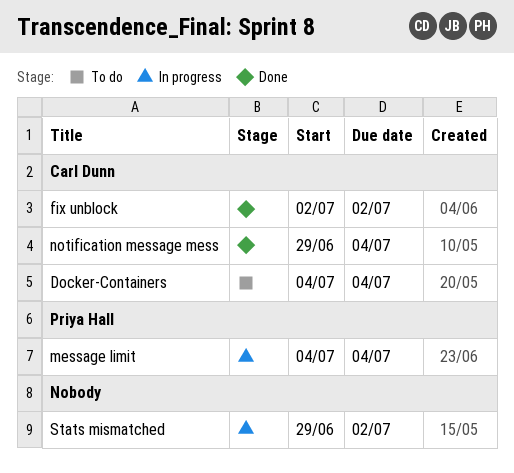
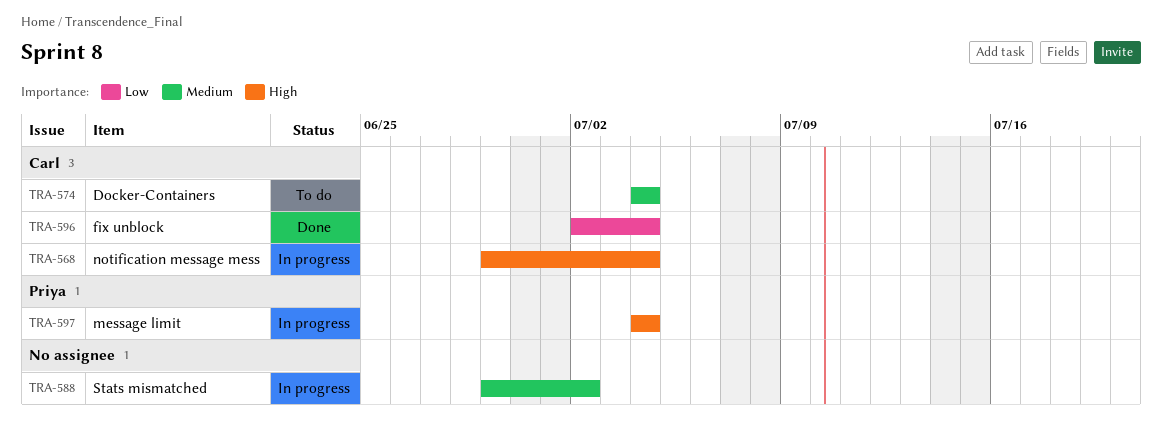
fix unblock, due: Jul 2 -> Jul 4
notification message mess, status: Done -> In progress

